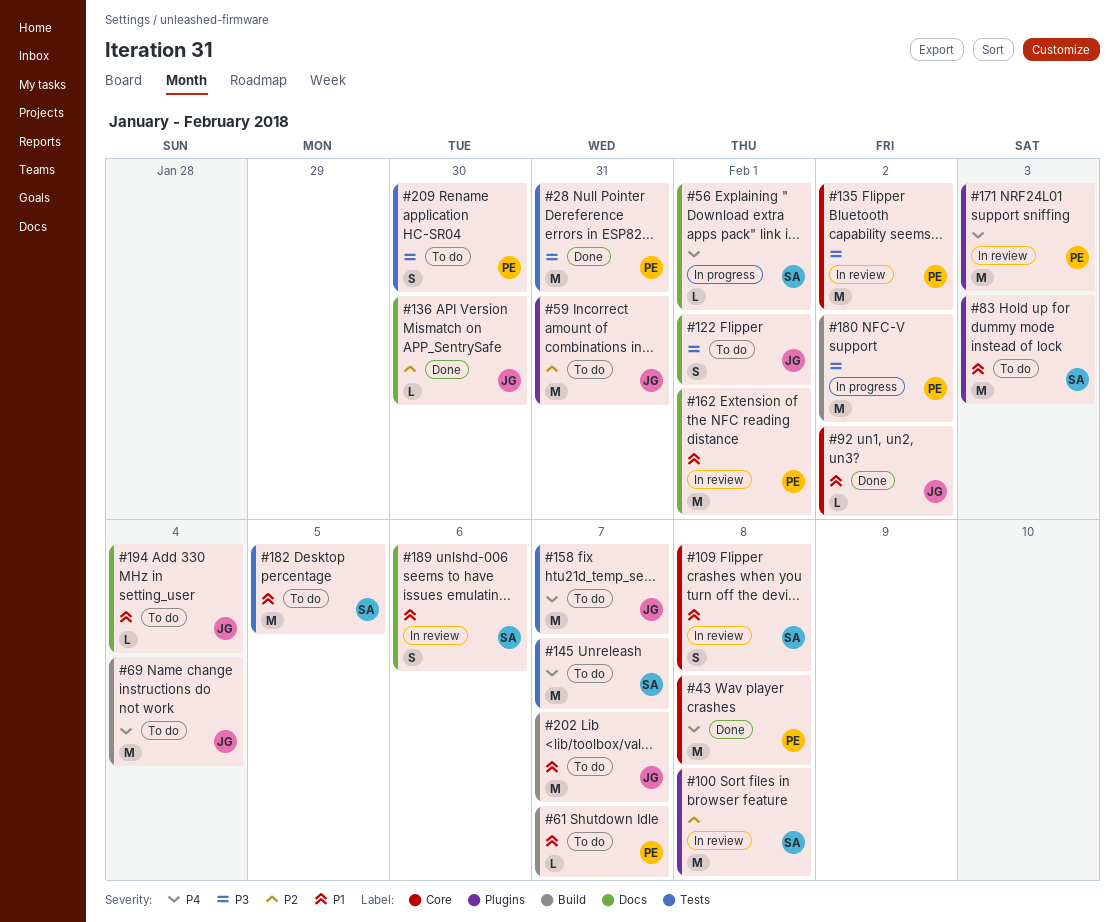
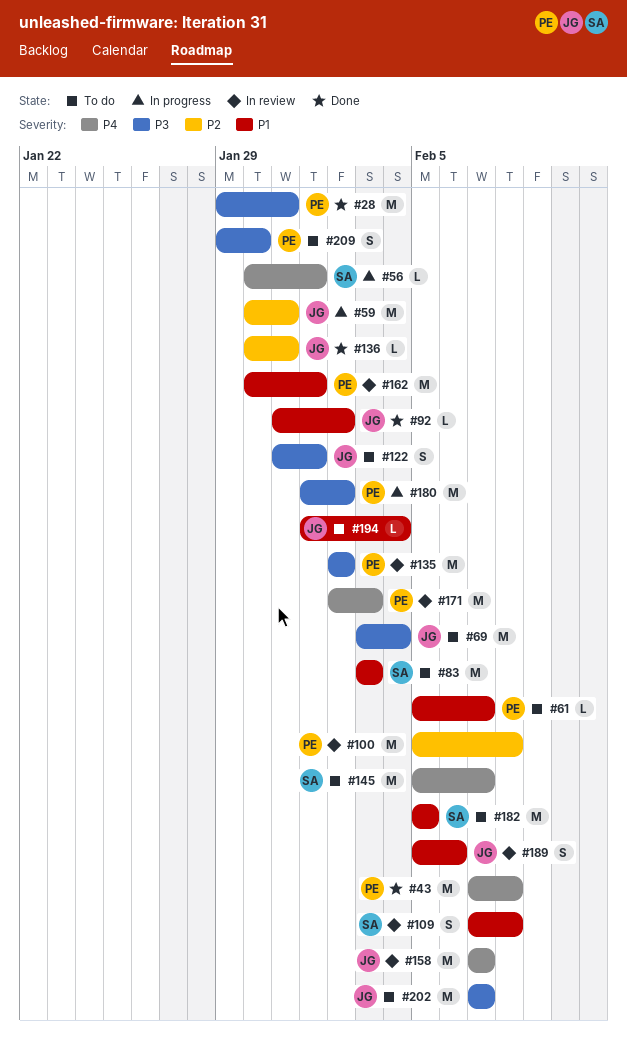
#59, status: To do -> In progress
#69, priority: P4 -> P3
#100, owner: SA -> PE
#136, due: Jan 30 -> Jan 31
#158, status: To do -> In review
#189, owner: SA -> JG
#202, priority: P1 -> P3

